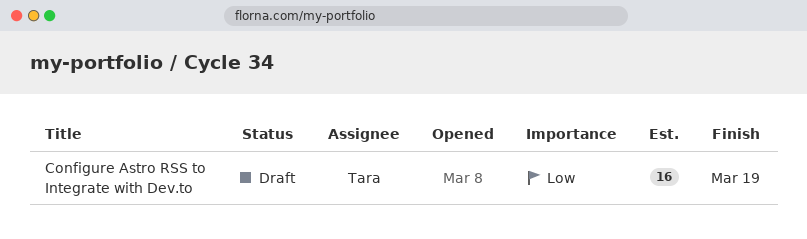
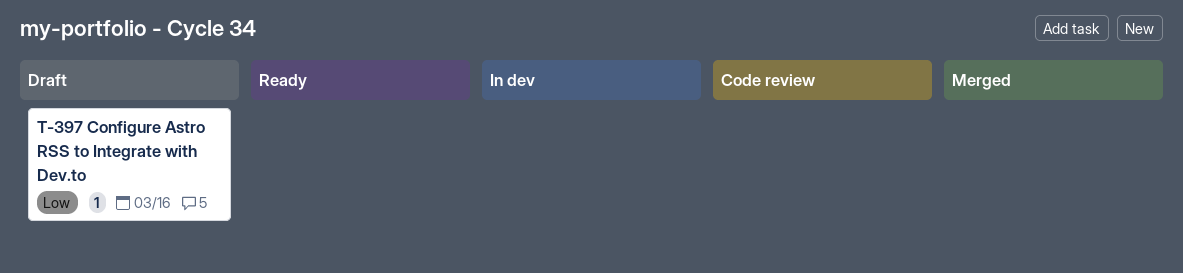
Configure Astro RSS to Integrate with Dev.to, estimate: 16 -> 1
Configure Astro RSS to Integrate with Dev.to, due: Mar 19 -> Mar 16

